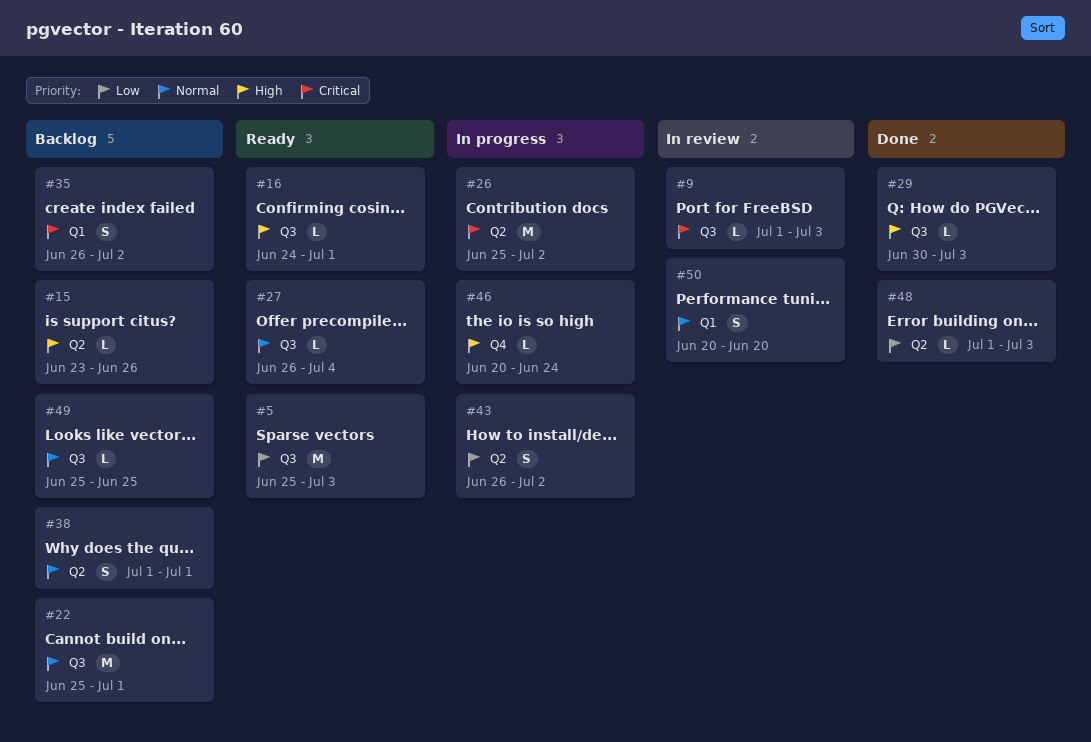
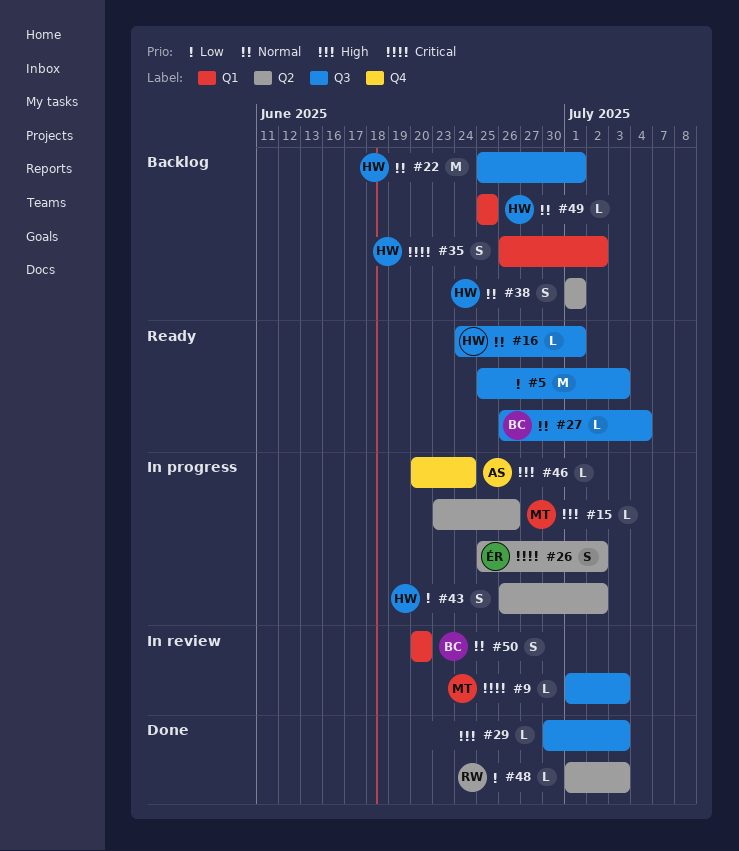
#15, status: Backlog -> In progress
#16, priority: High -> Normal
#26, estimate: M -> S
#49, label: Q3 -> Q1

